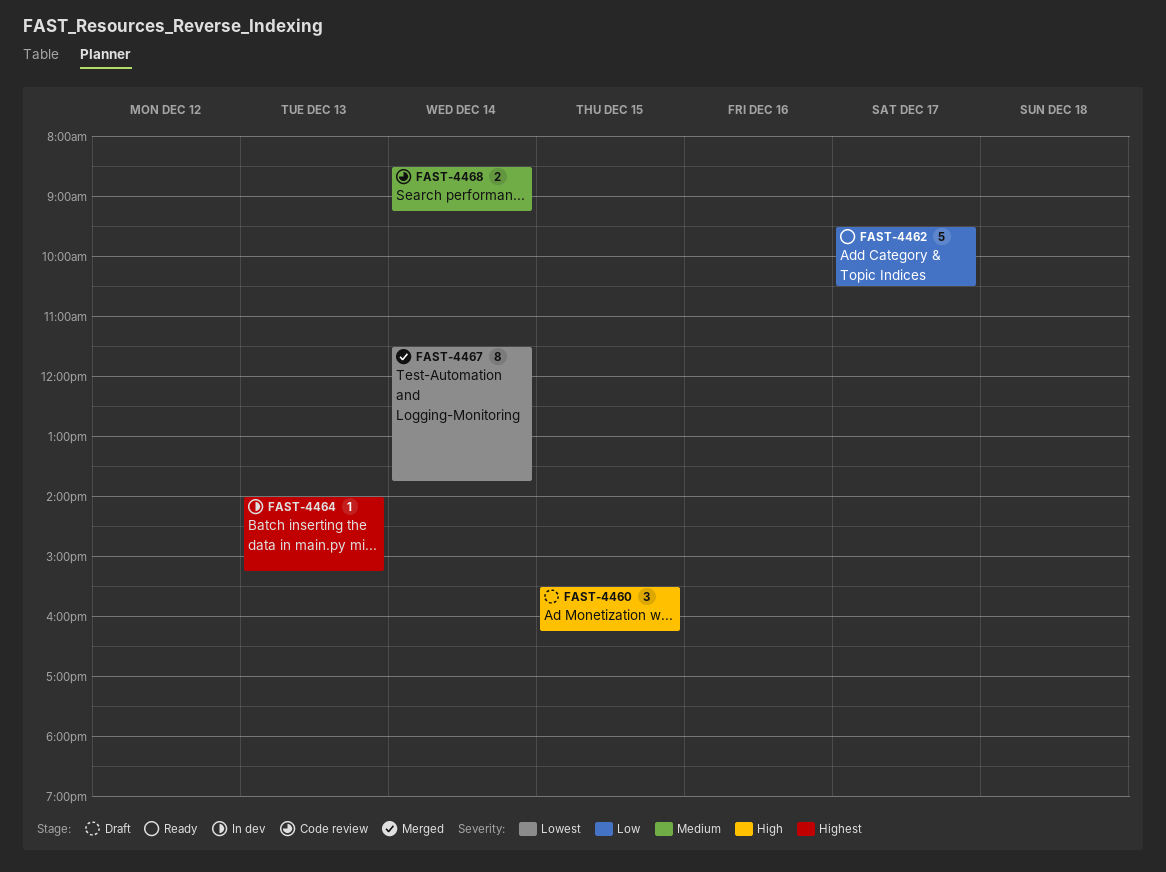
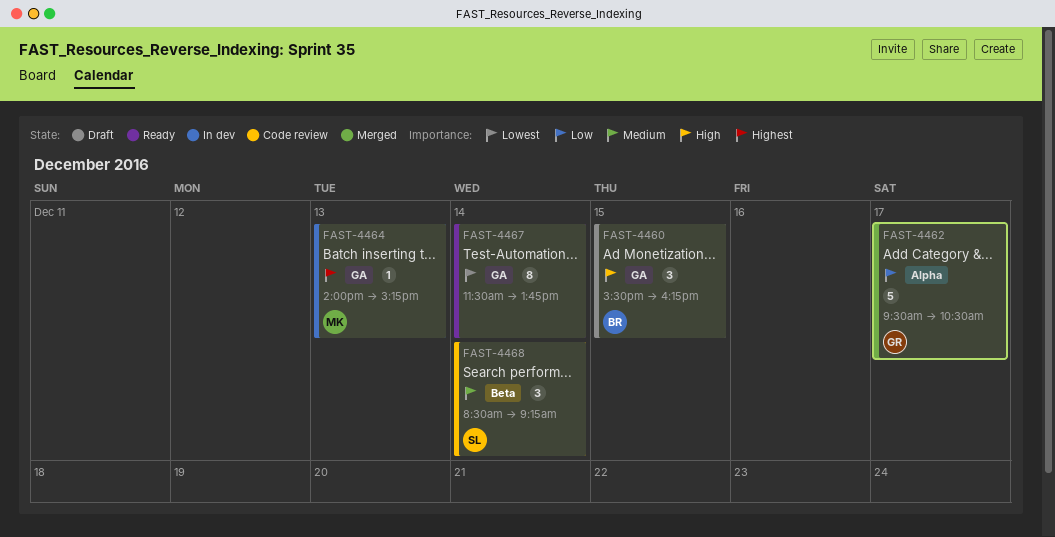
FAST-4462, status: Ready -> Merged
FAST-4467, status: Merged -> Ready
FAST-4468, estimate: 2 -> 3

